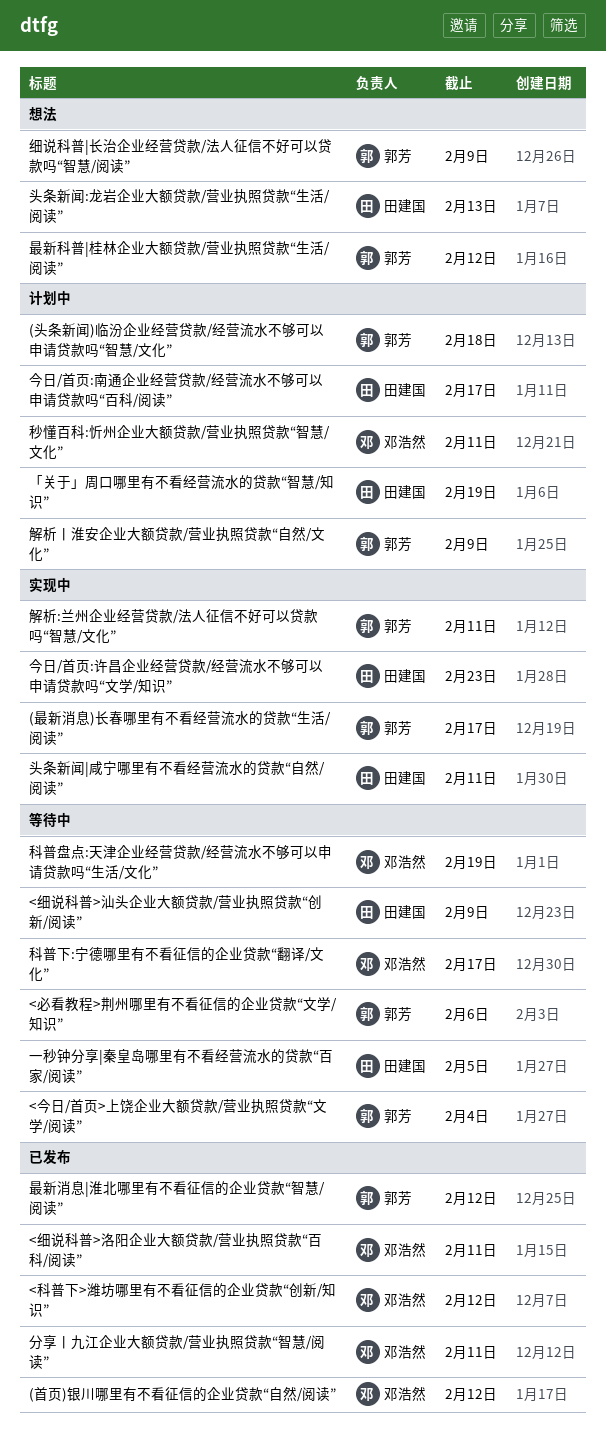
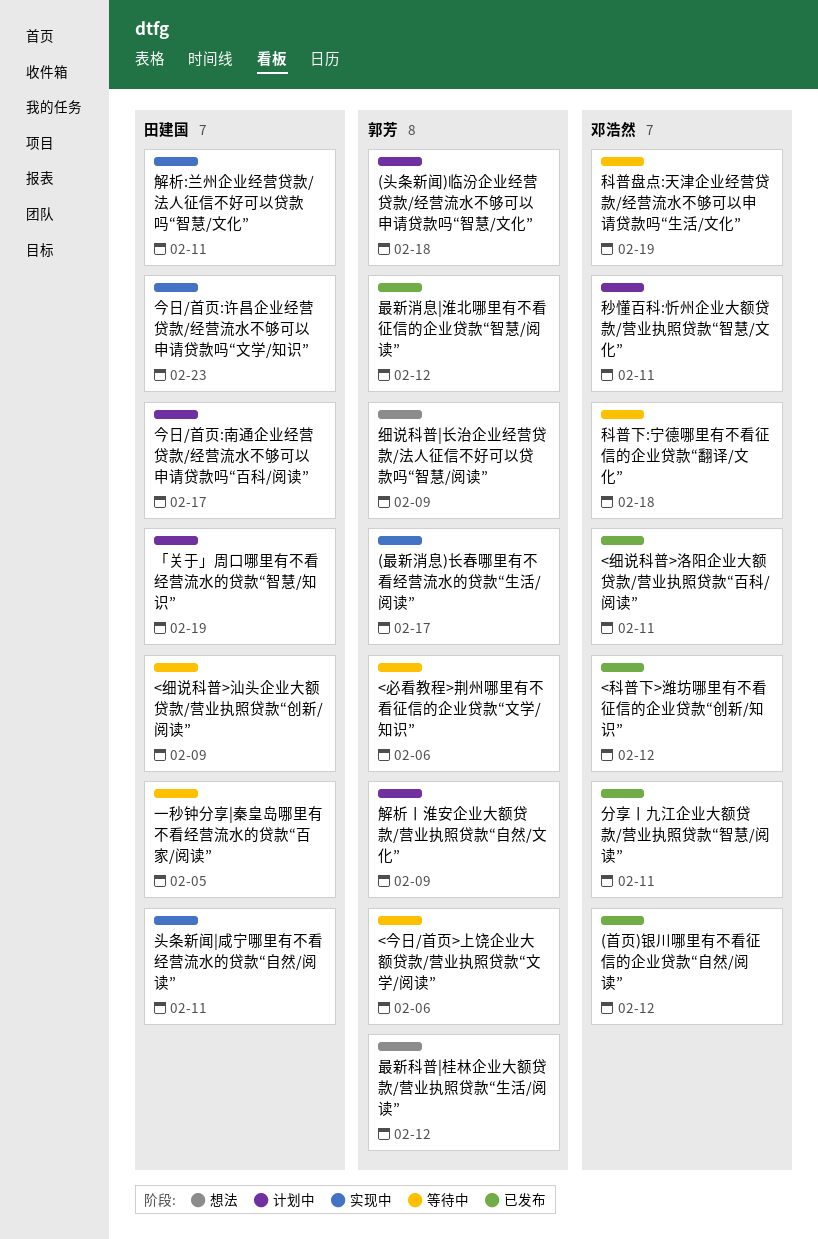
<今日/首页>上饶企业大额贷款/营业执照贷款“文学/阅读”, due: Feb 4 -> Feb 6
头条新闻:龙岩企业大额贷款/营业执照贷款“生活/阅读”: present -> none
科普下:宁德哪里有不看征信的企业贷款“翻译/文化”, due: Feb 17 -> Feb 18
解析:兰州企业经营贷款/法人征信不好可以贷款吗“智慧/文化”, owner: 郭芳 -> 田建国

